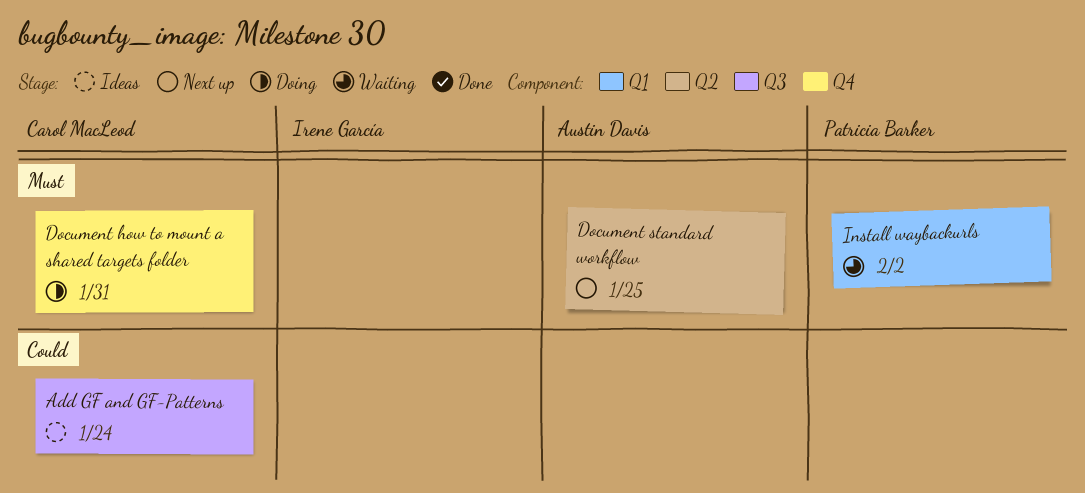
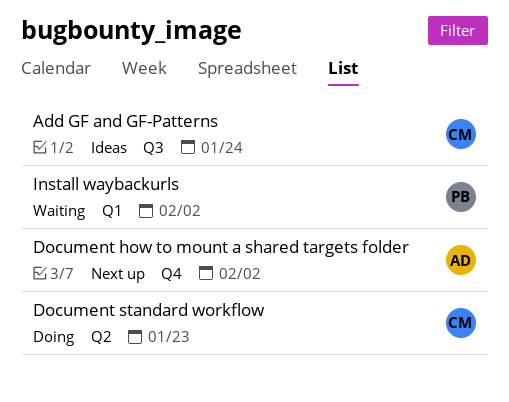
Document how to mount a shared targets folder, status: Doing -> Next up
Document how to mount a shared targets folder, owner: Carol MacLeod -> Austin Davis
Document how to mount a shared targets folder, due: Jan 31 -> Feb 2
Document standard workflow, status: Next up -> Doing
Document standard workflow, owner: Austin Davis -> Carol MacLeod
Document standard workflow, due: Jan 25 -> Jan 23

